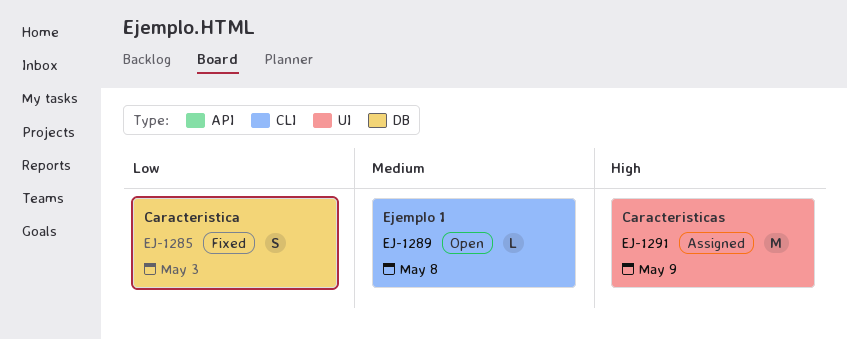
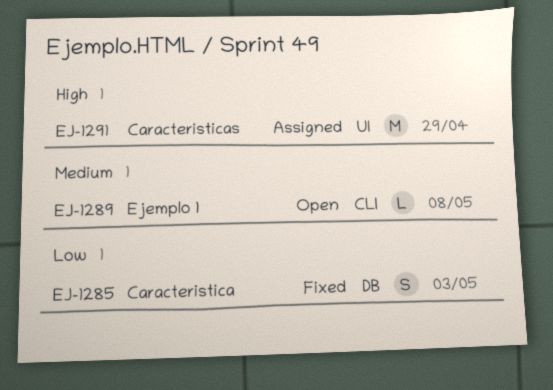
EJ-1291, due: May 9 -> Apr 29

